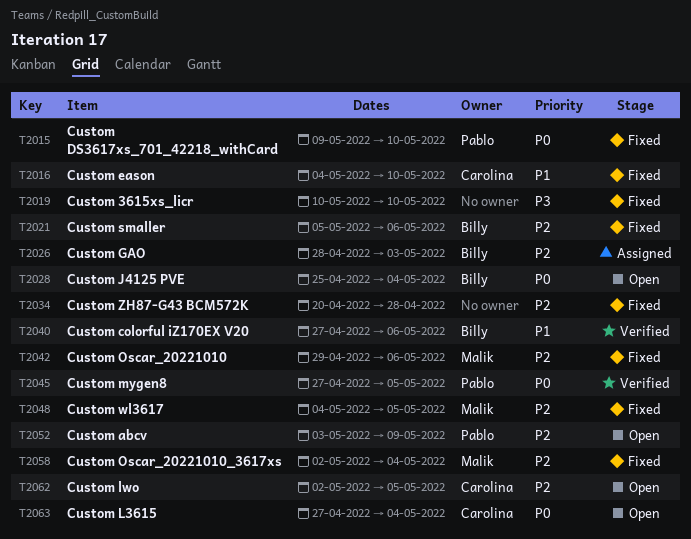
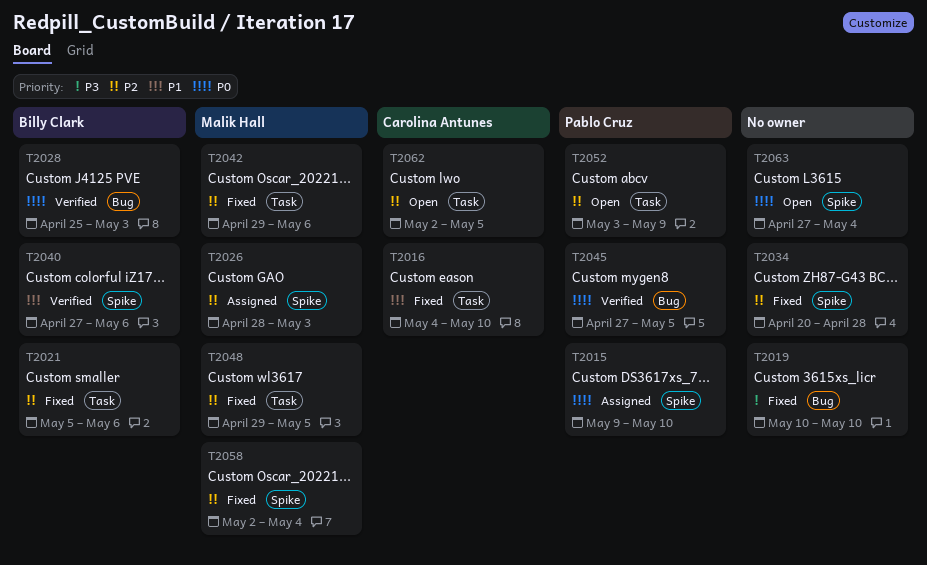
T2015, status: Fixed -> Assigned
T2026, owner: Billy Clark -> Malik Hall
T2028, status: Open -> Verified
T2028, due: May 4 -> May 3
T2048, start: May 4 -> Apr 29
T2063, owner: Carolina Antunes -> none

